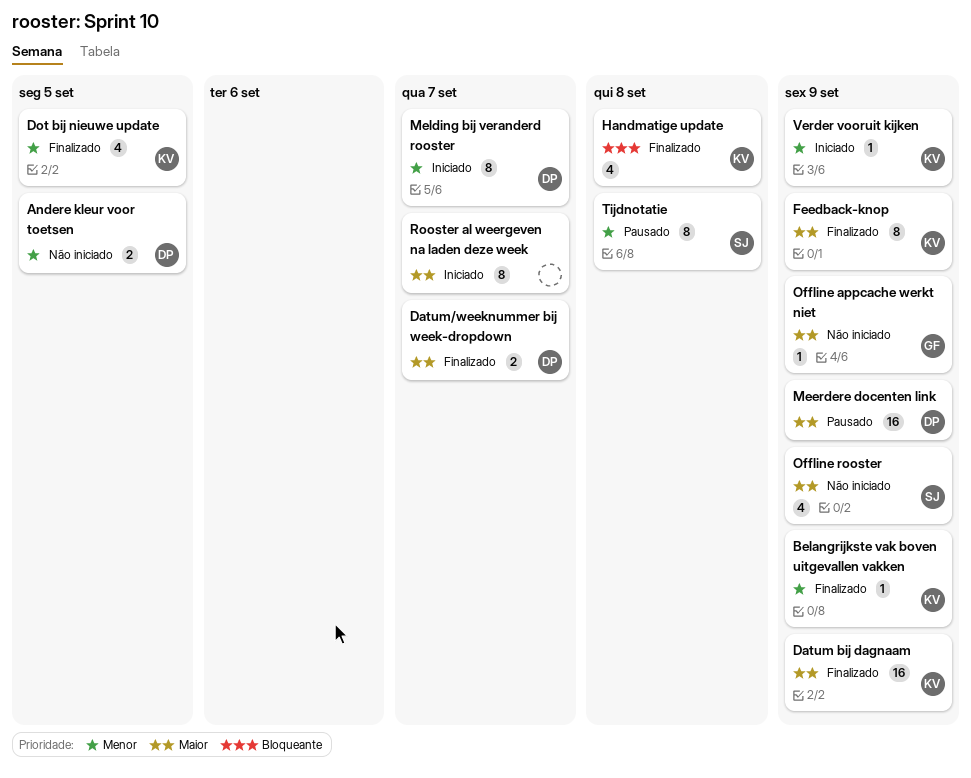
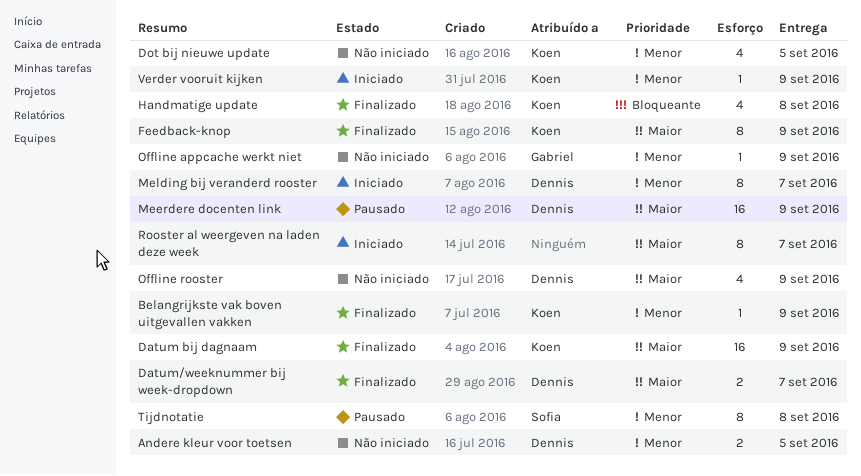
Dot bij nieuwe update, status: Finalizado -> Não iniciado
Offline appcache werkt niet, priority: Maior -> Menor
Offline rooster, owner: Sofia -> Dennis

